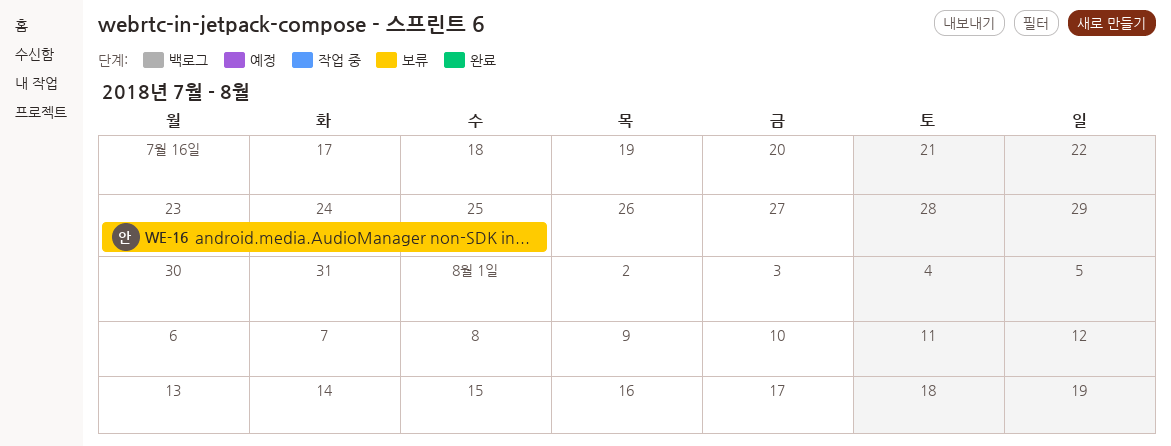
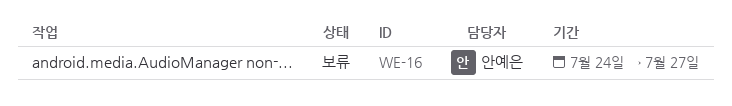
WE-16, start: Jul 23 -> Jul 24
WE-16, due: Jul 25 -> Jul 27

